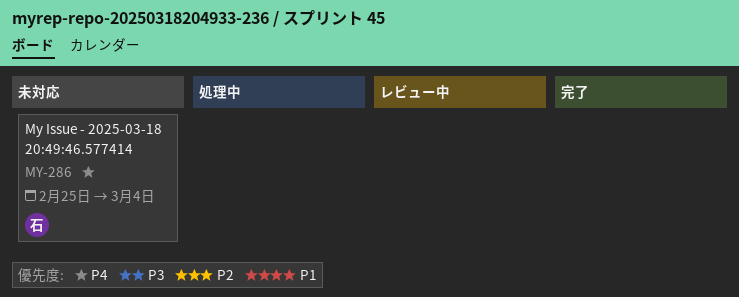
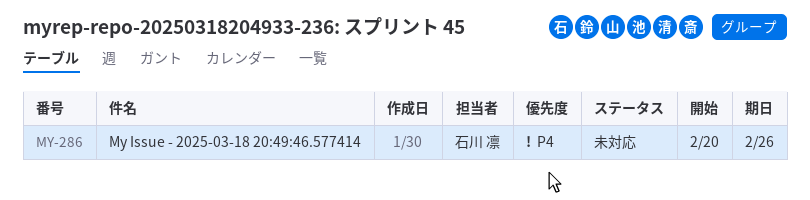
MY-286, start: Feb 25 -> Feb 20
MY-286, due: Mar 4 -> Feb 26

